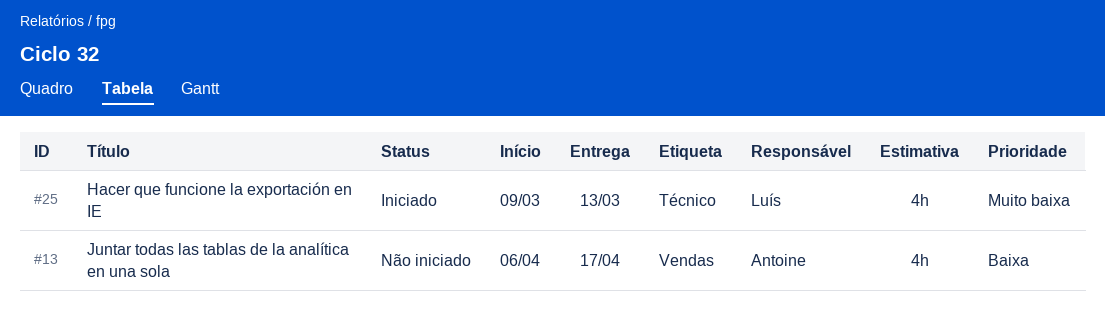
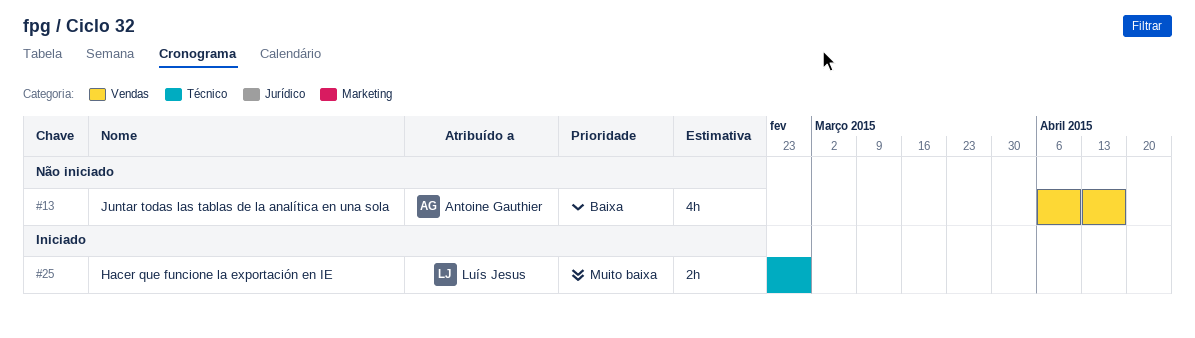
#25, estimate: 4h -> 2h
#25, start: Mar 9 -> Feb 23
#25, due: Mar 13 -> Feb 27

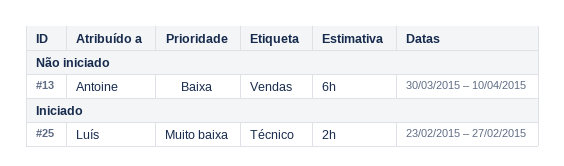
#13, estimate: 4h -> 6h
#13, start: Apr 6 -> Mar 30
#13, due: Apr 17 -> Apr 10

